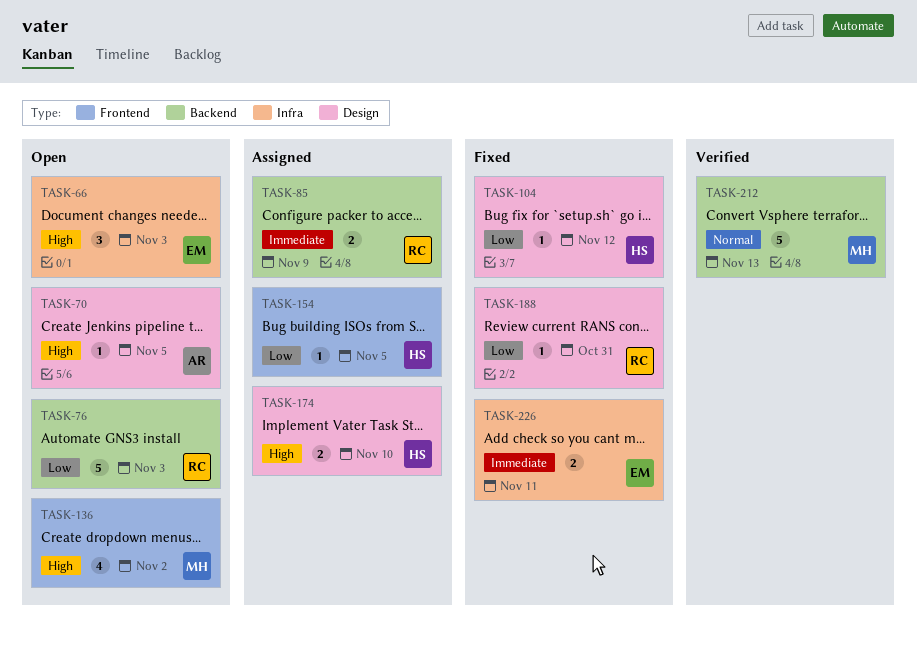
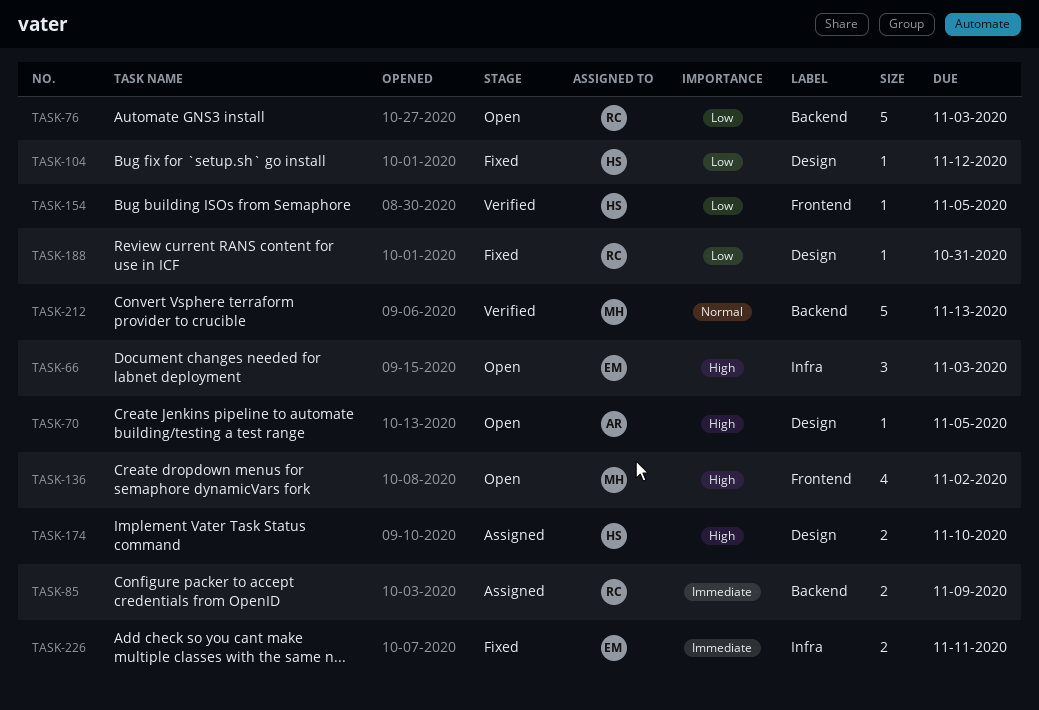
TASK-154, status: Assigned -> Verified

